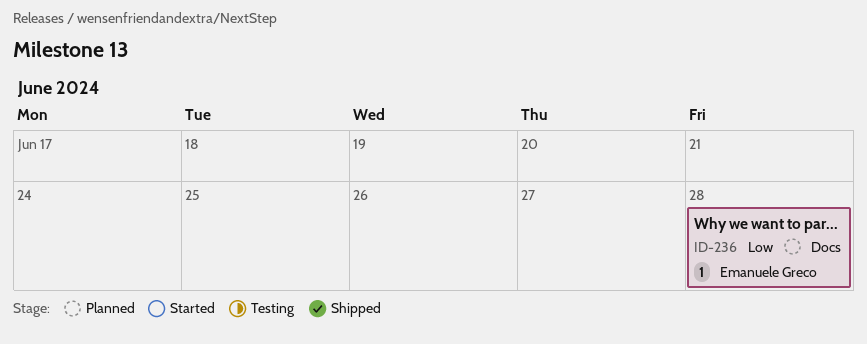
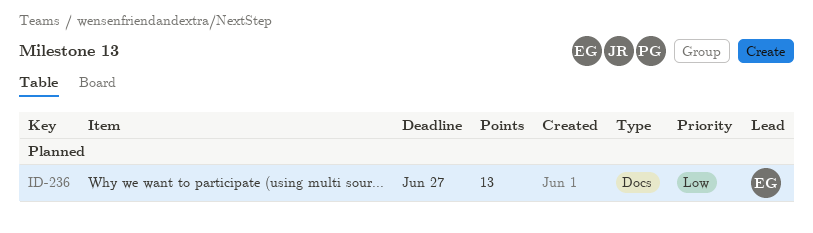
ID-236, estimate: 1 -> 13
ID-236, due: Jun 28 -> Jun 27

